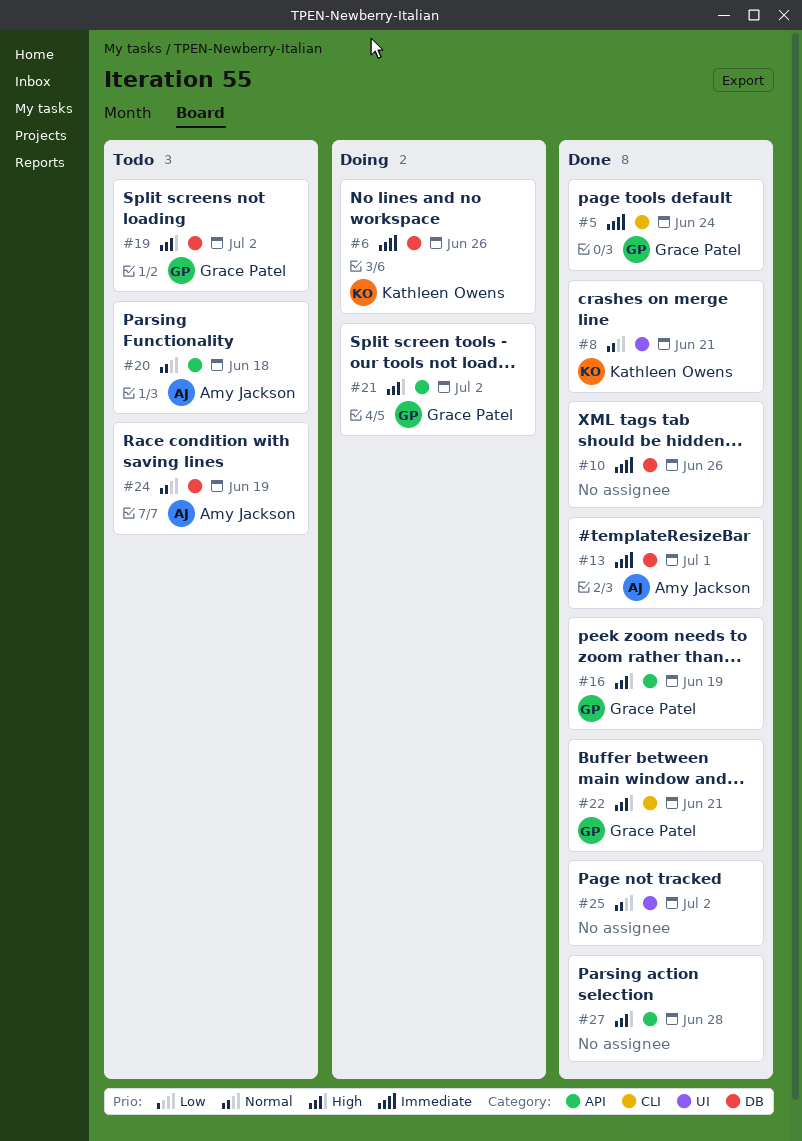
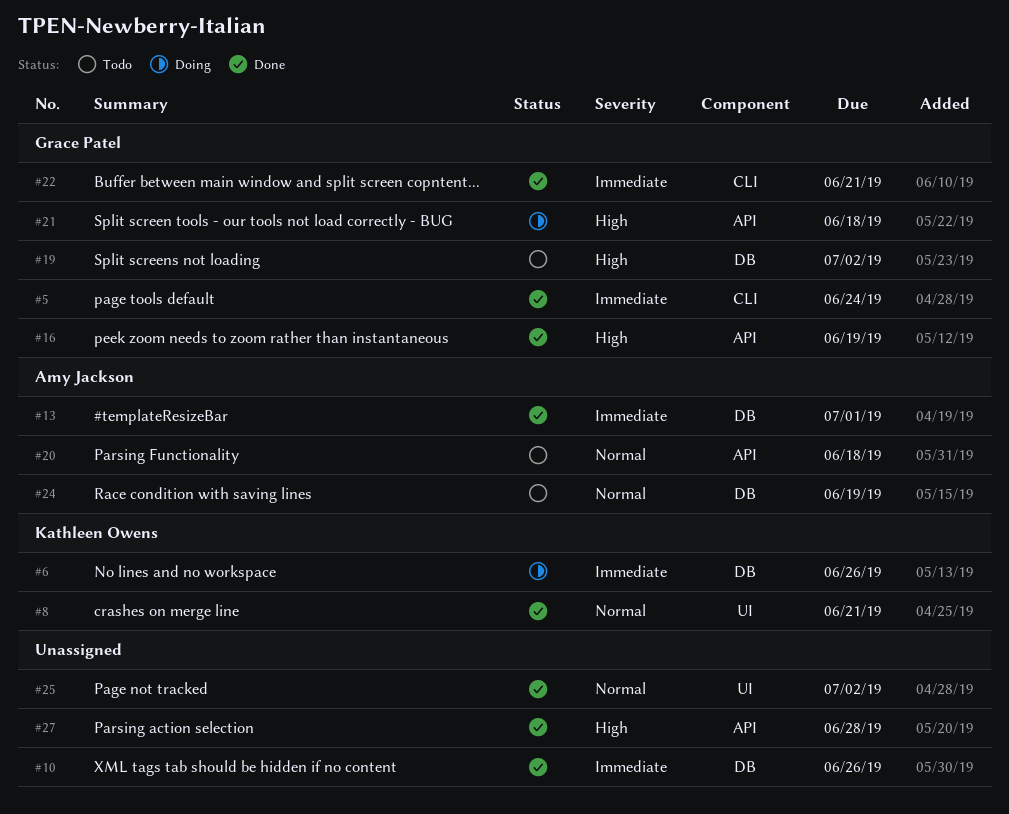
#21, due: Jul 2 -> Jun 18
#22, priority: High -> Immediate

